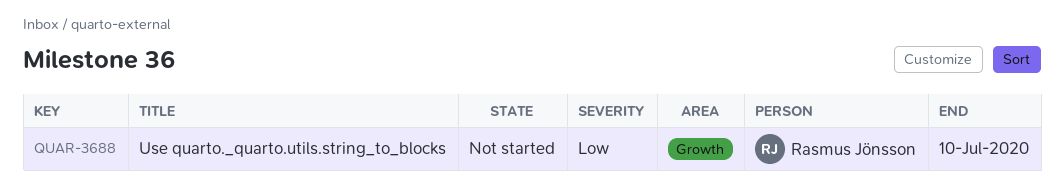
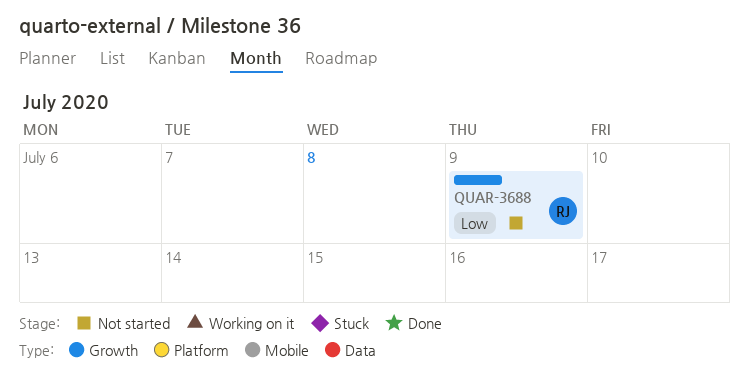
QUAR-3688, due: Jul 10 -> Jul 9

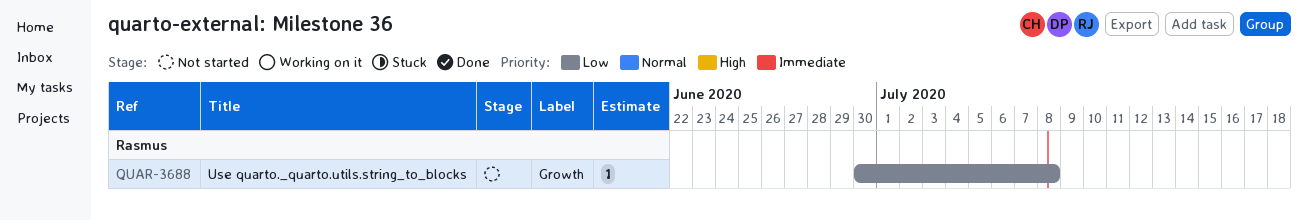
QUAR-3688, due: Jul 9 -> Jul 8

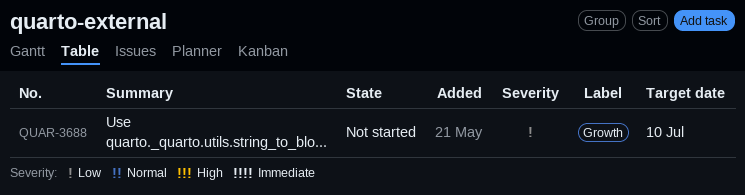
QUAR-3688, due: Jul 8 -> Jul 10

